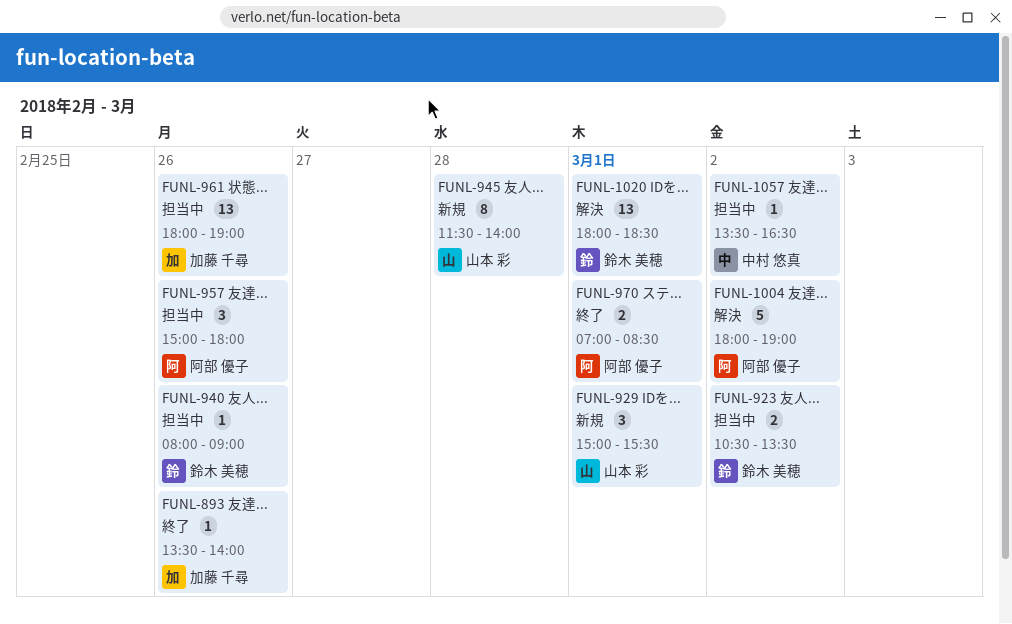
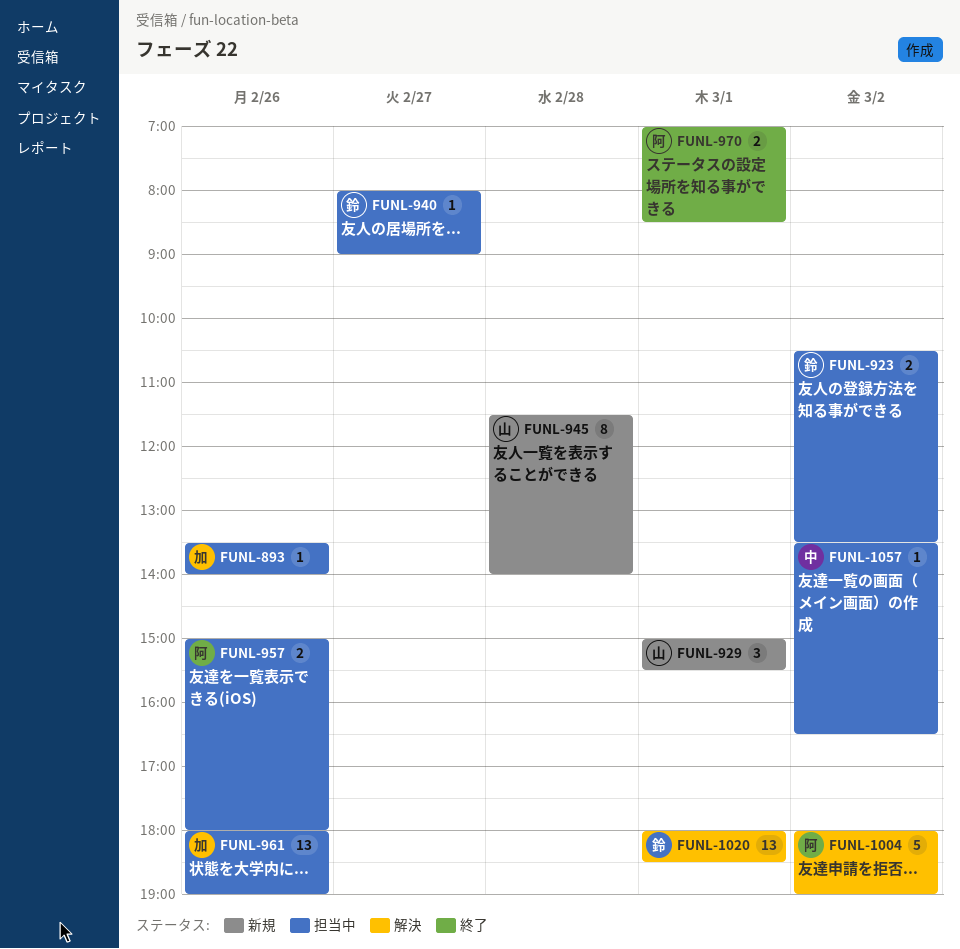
FUNL-893, status: 終了 -> 担当中
FUNL-940, day: Feb 26 -> Feb 27
FUNL-957, estimate: 3 -> 2

